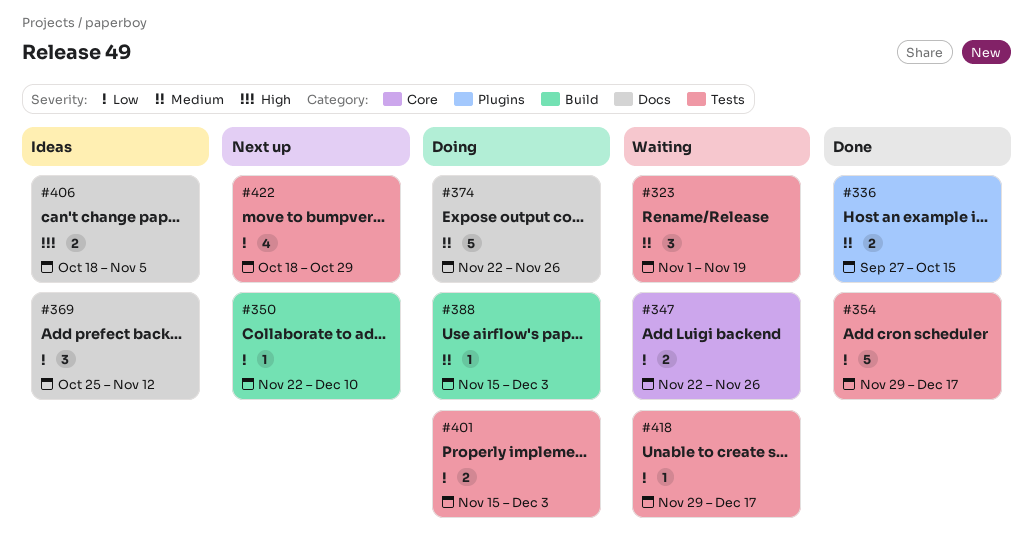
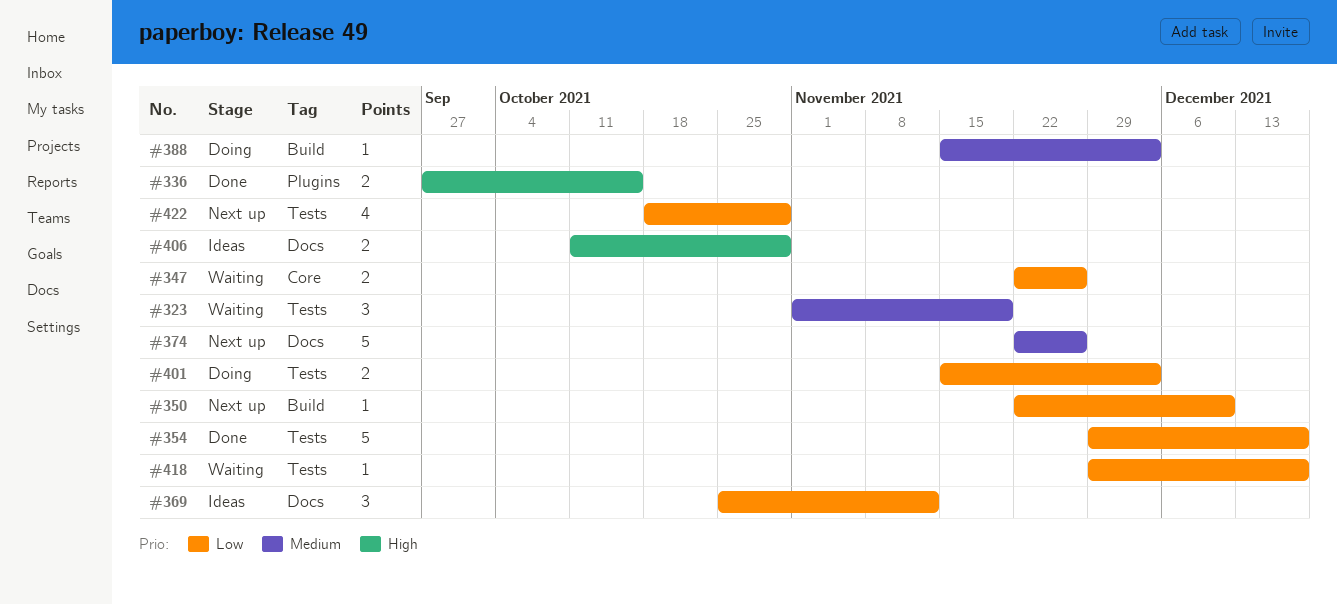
#336, priority: Medium -> High
#374, status: Doing -> Next up
#406, start: Oct 18 -> Oct 11
#406, due: Nov 5 -> Oct 29

